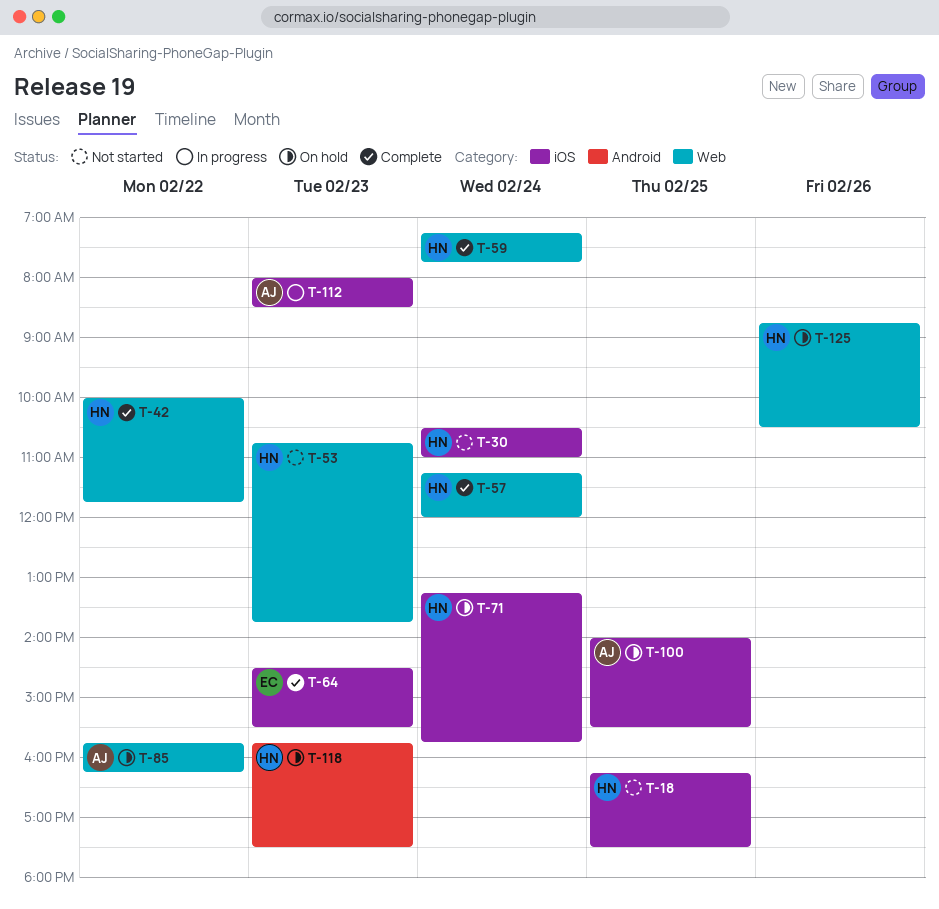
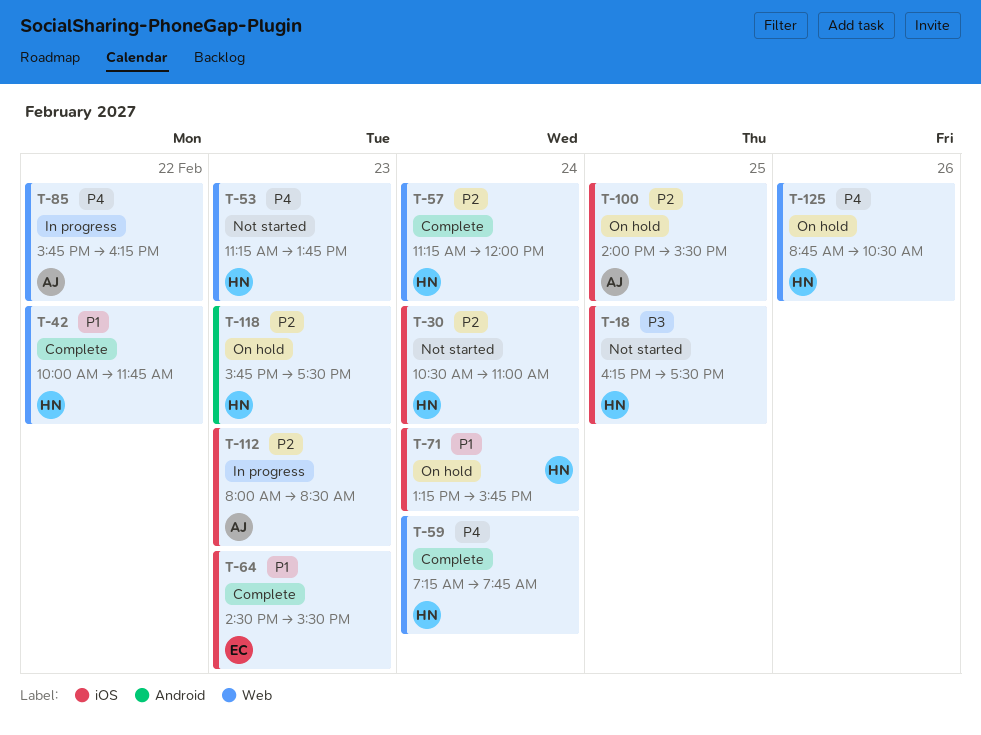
T-53, begins: 10:45 -> 11:15
T-85, status: On hold -> In progress

